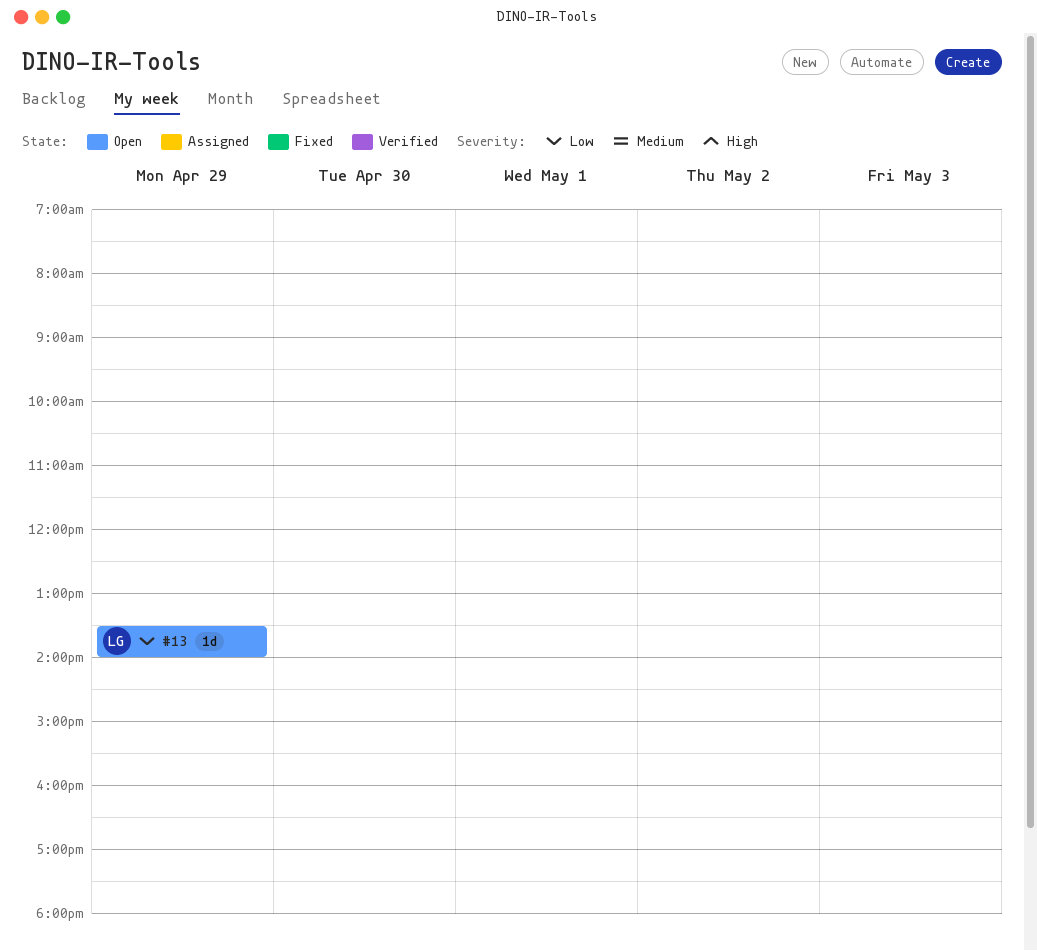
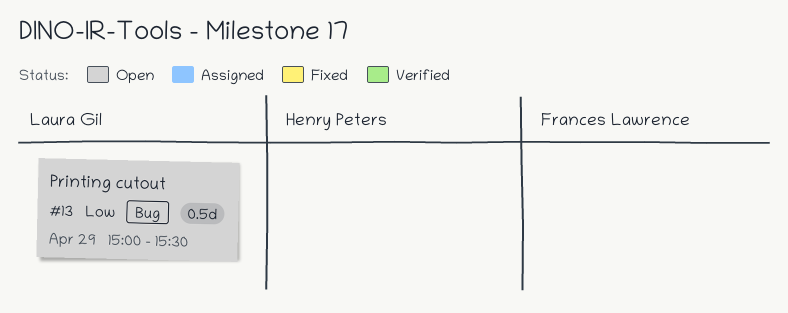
#13, estimate: 1d -> 0.5d
#13, begins: 13:30 -> 15:00
#13, ends: 14:00 -> 15:30

